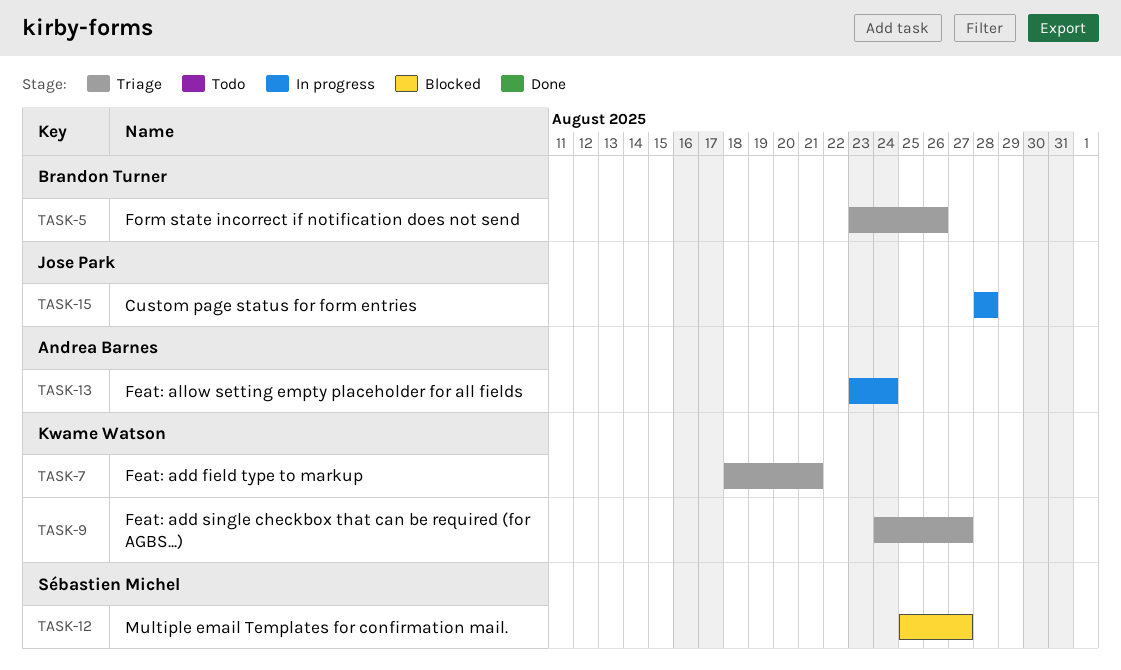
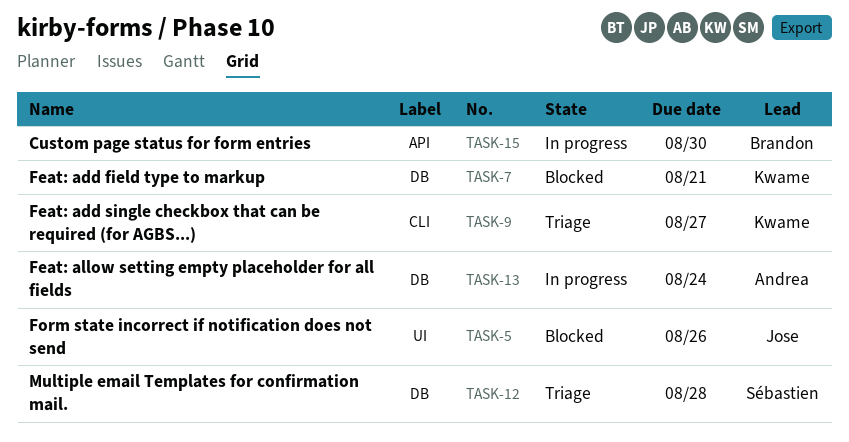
TASK-5, status: Triage -> Blocked
TASK-5, owner: Brandon Turner -> Jose Park
TASK-7, status: Triage -> Blocked
TASK-12, status: Blocked -> Triage
TASK-12, due: Aug 27 -> Aug 28
TASK-15, owner: Jose Park -> Brandon Turner
TASK-15, due: Aug 28 -> Aug 30

